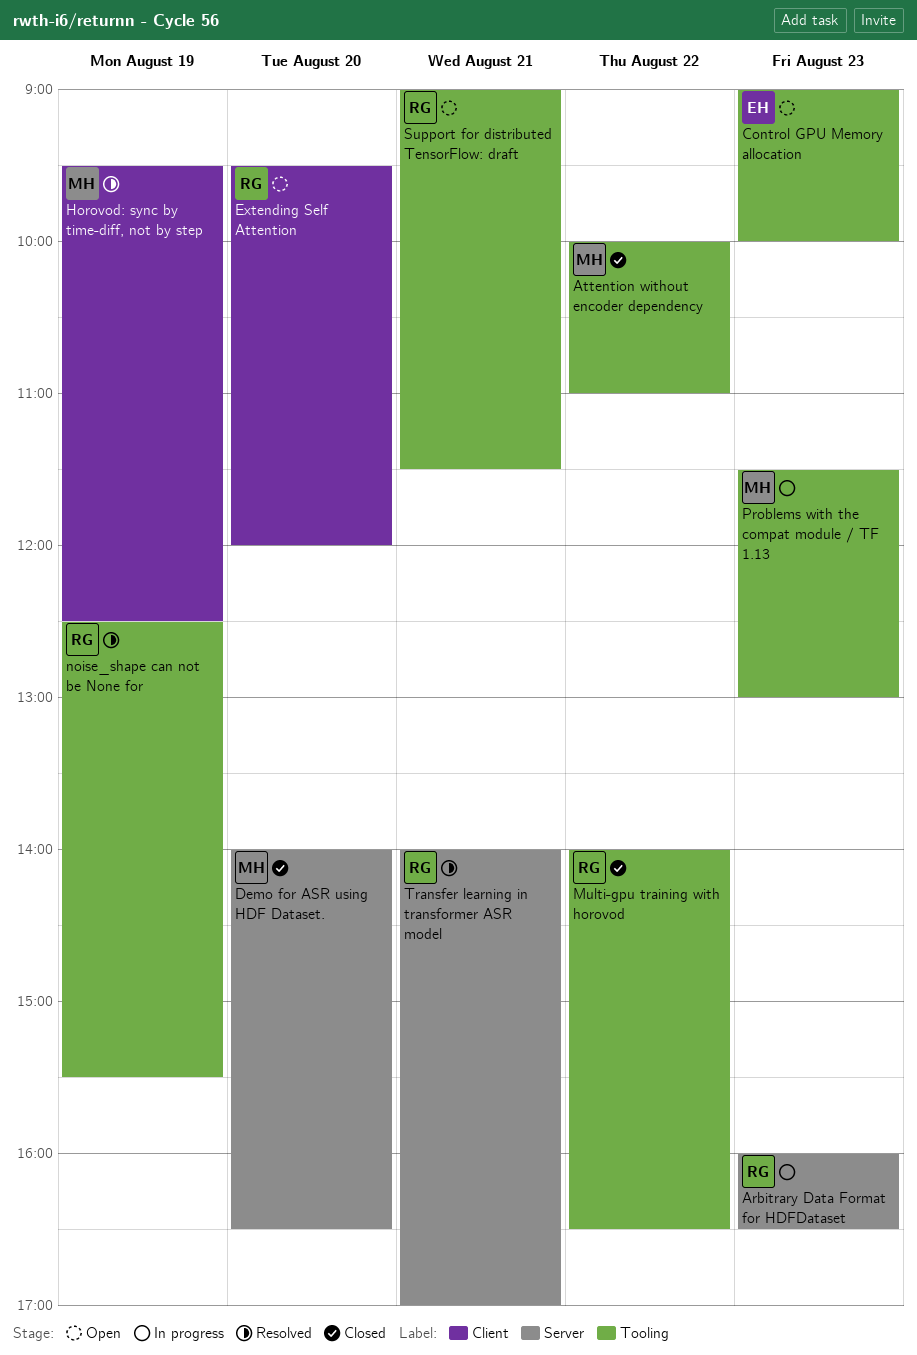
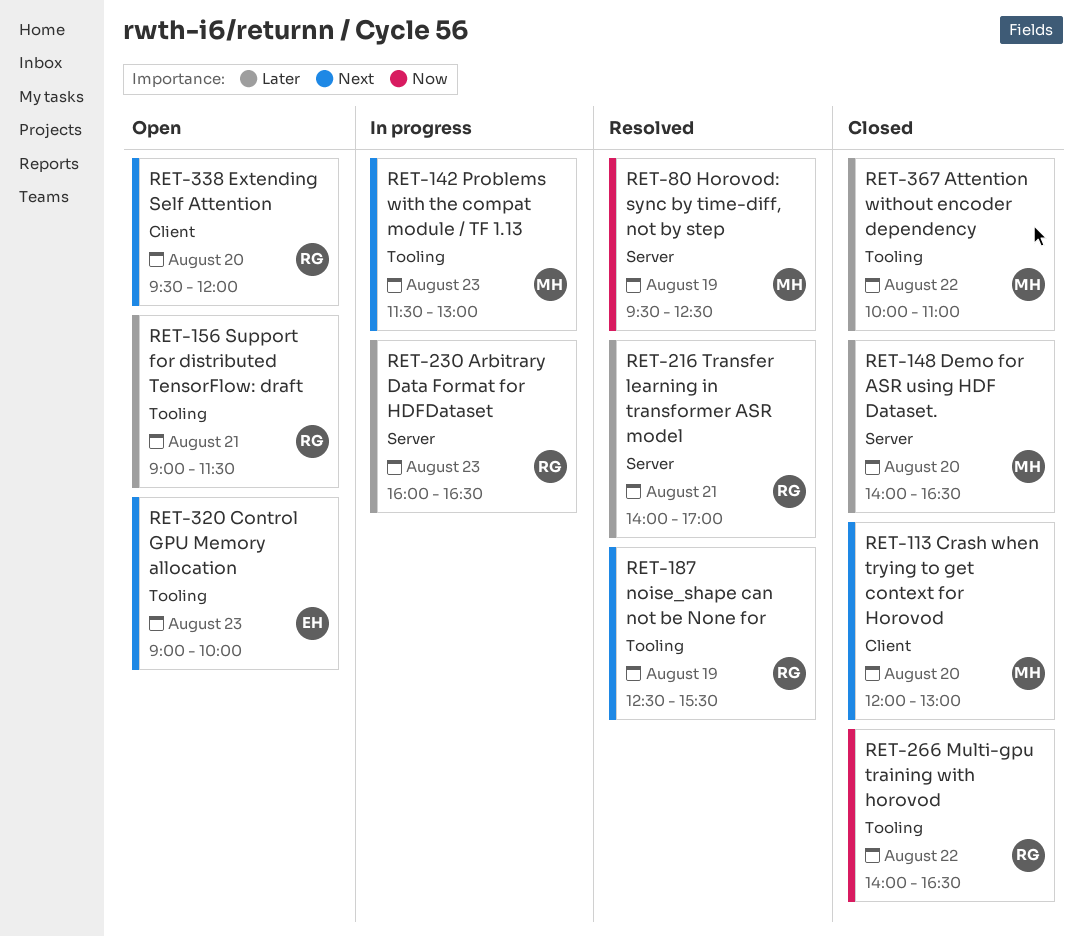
Crash when trying to get context for Horovod: none -> present
Horovod: sync by time-diff, not by step, label: Client -> Server

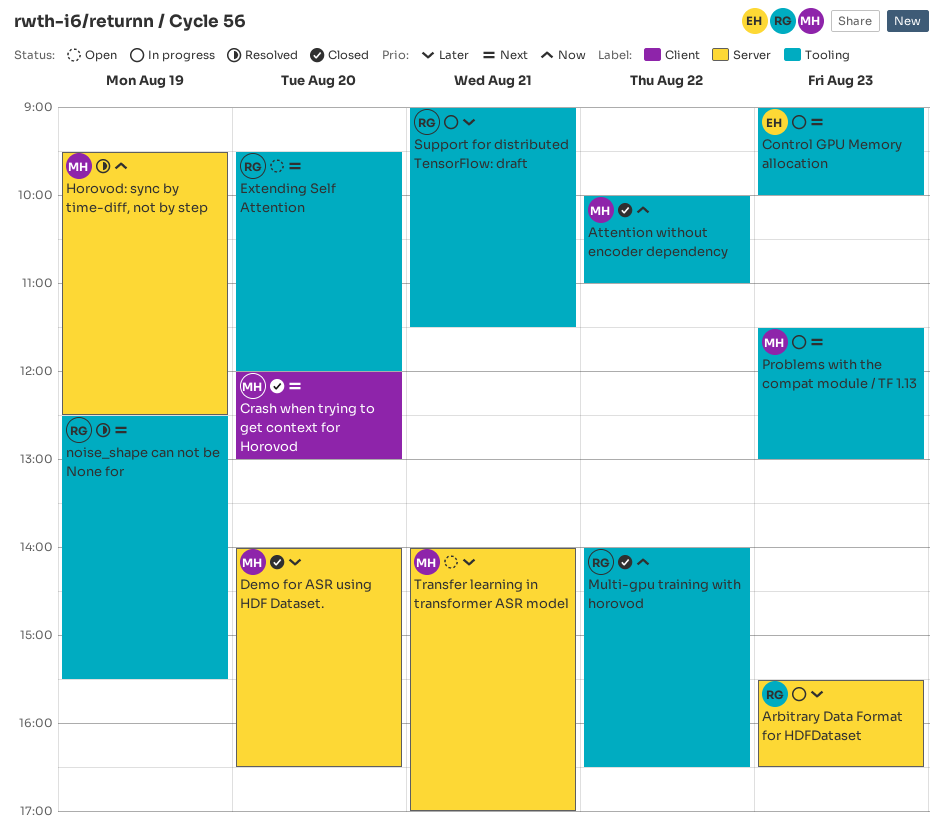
Arbitrary Data Format for HDFDataset, begins: 16:00 -> 15:30
Attention without encoder dependency, priority: Later -> Now
Control GPU Memory allocation, status: Open -> In progress
Extending Self Attention, label: Client -> Tooling
Support for distributed TensorFlow: draft, status: Open -> In progress
Transfer learning in transformer ASR model, status: Resolved -> Open
Transfer learning in transformer ASR model, owner: RG -> MH

